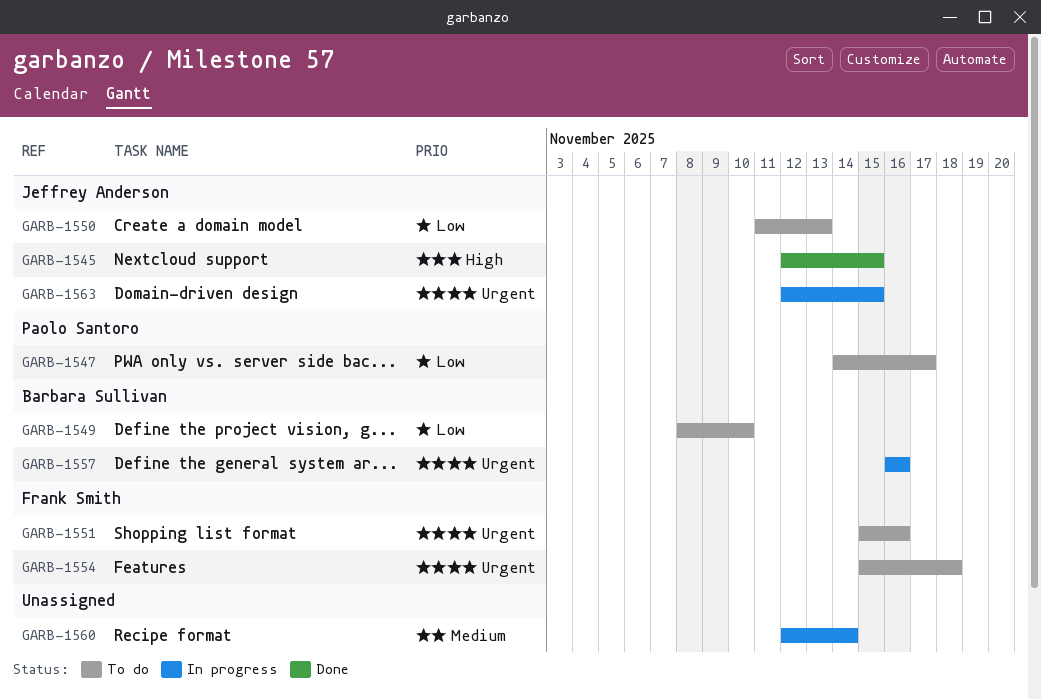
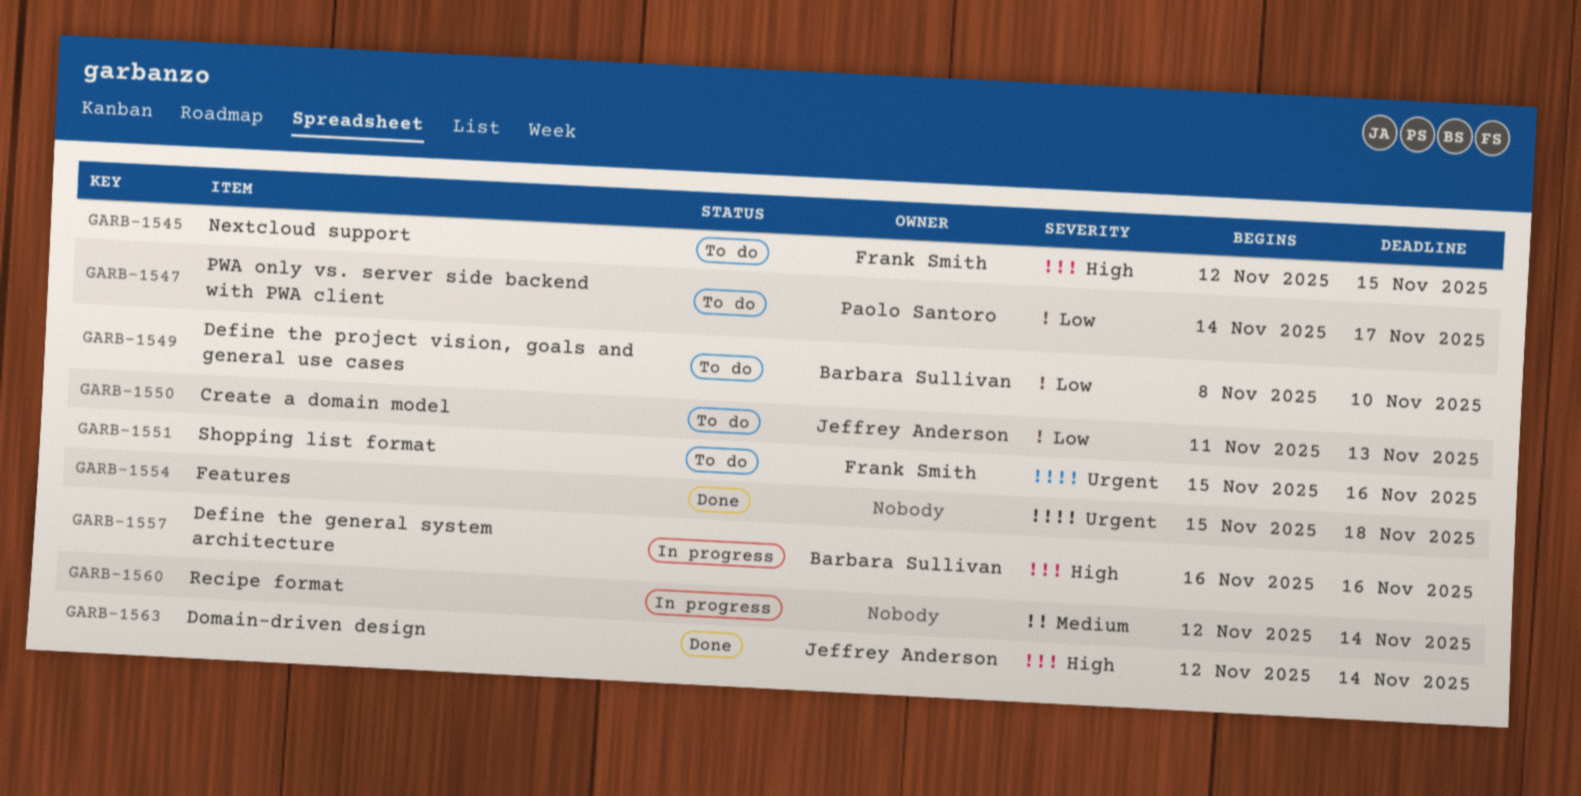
GARB-1545, status: Done -> To do
GARB-1545, owner: Jeffrey Anderson -> Frank Smith
GARB-1554, status: To do -> Done
GARB-1554, owner: Frank Smith -> none
GARB-1557, priority: Urgent -> High
GARB-1563, status: In progress -> Done
GARB-1563, priority: Urgent -> High
GARB-1563, due: Nov 15 -> Nov 14

